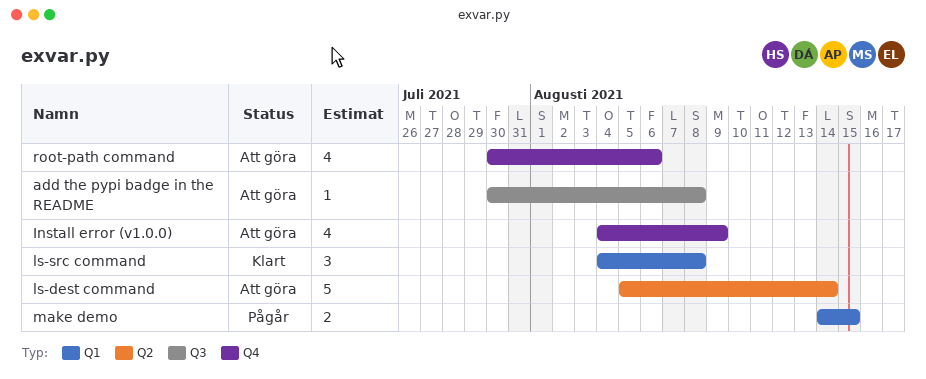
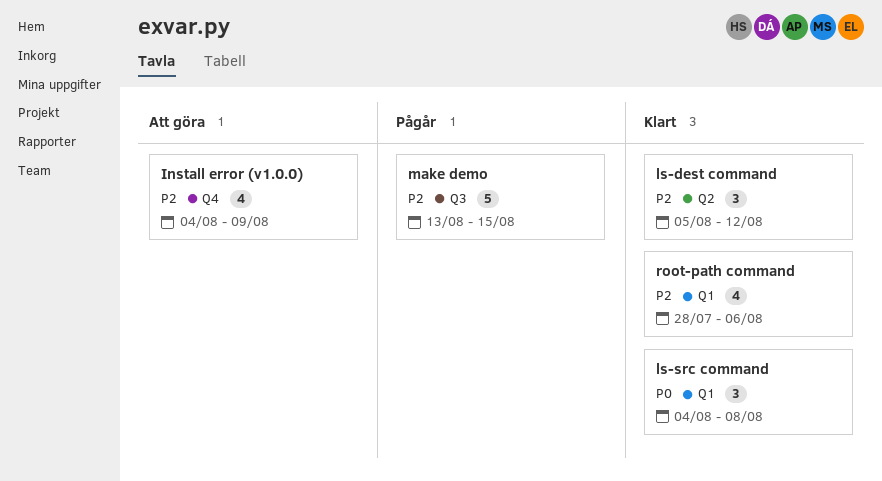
add the pypi badge in the README: present -> none
ls-dest command, status: Att göra -> Klart
ls-dest command, estimate: 5 -> 3
ls-dest command, due: Aug 14 -> Aug 12
make demo, label: Q1 -> Q3
make demo, estimate: 2 -> 5
make demo, start: Aug 14 -> Aug 13
root-path command, status: Att göra -> Klart
root-path command, label: Q4 -> Q1
root-path command, start: Jul 30 -> Jul 28

